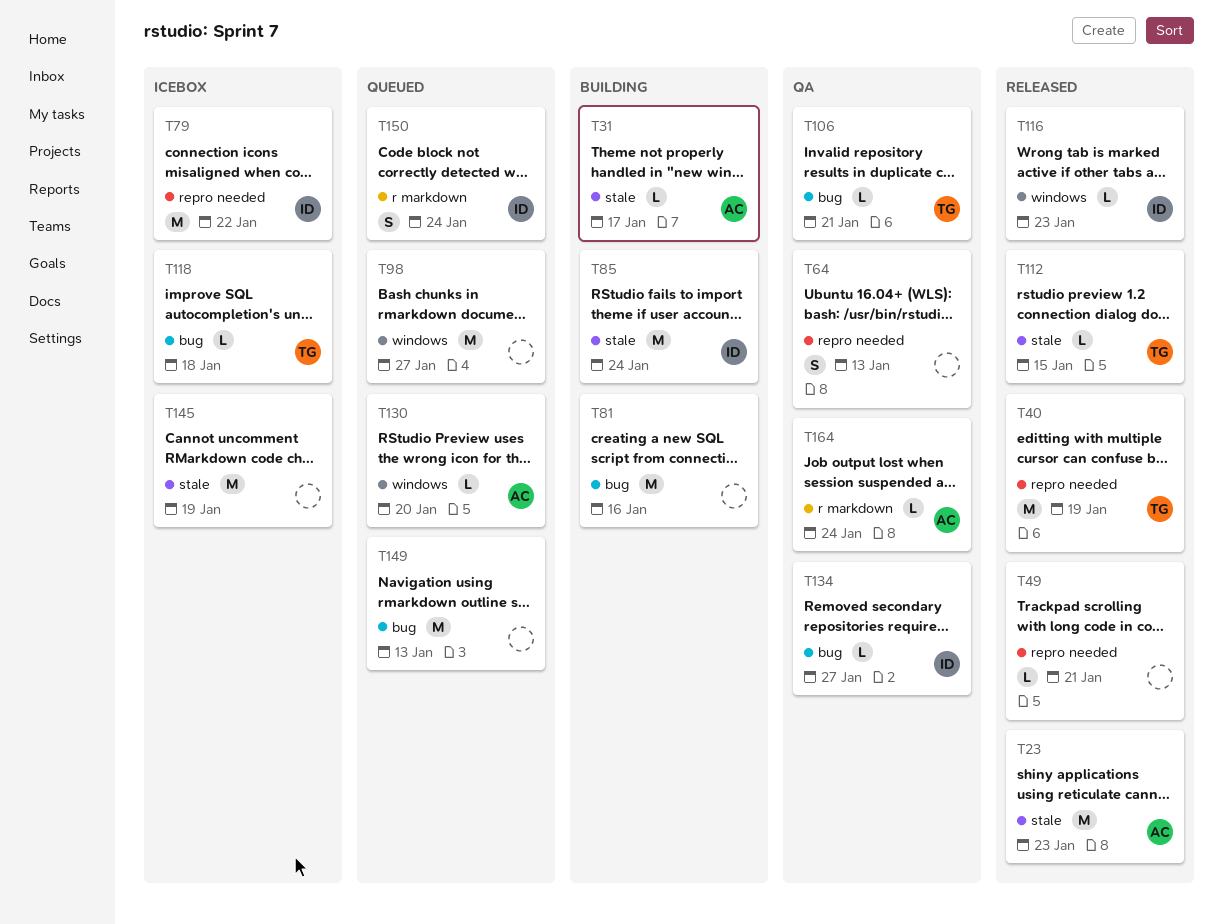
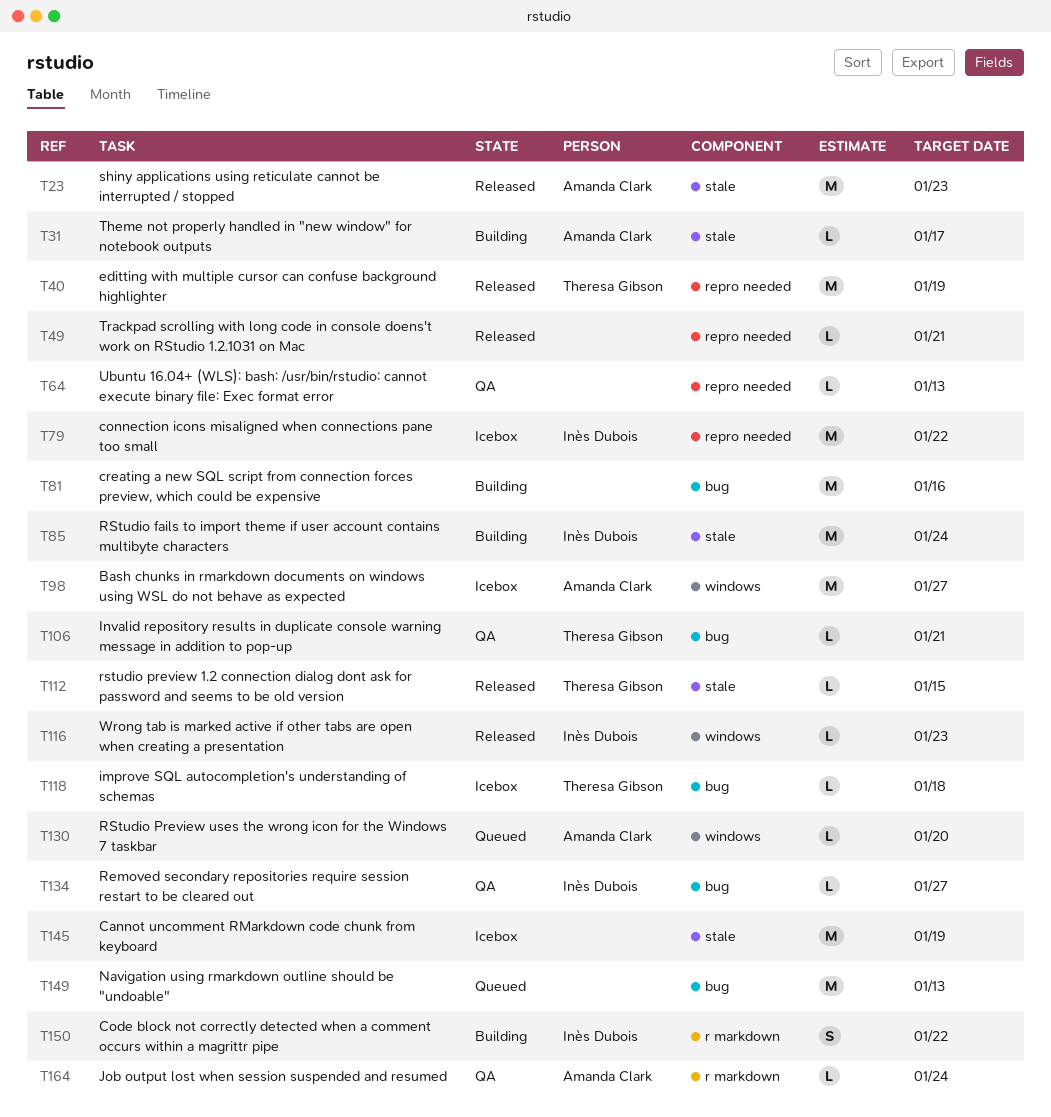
T64, estimate: S -> L
T98, status: Queued -> Icebox
T98, owner: none -> Amanda Clark
T150, status: Queued -> Building
T150, due: Jan 24 -> Jan 22

